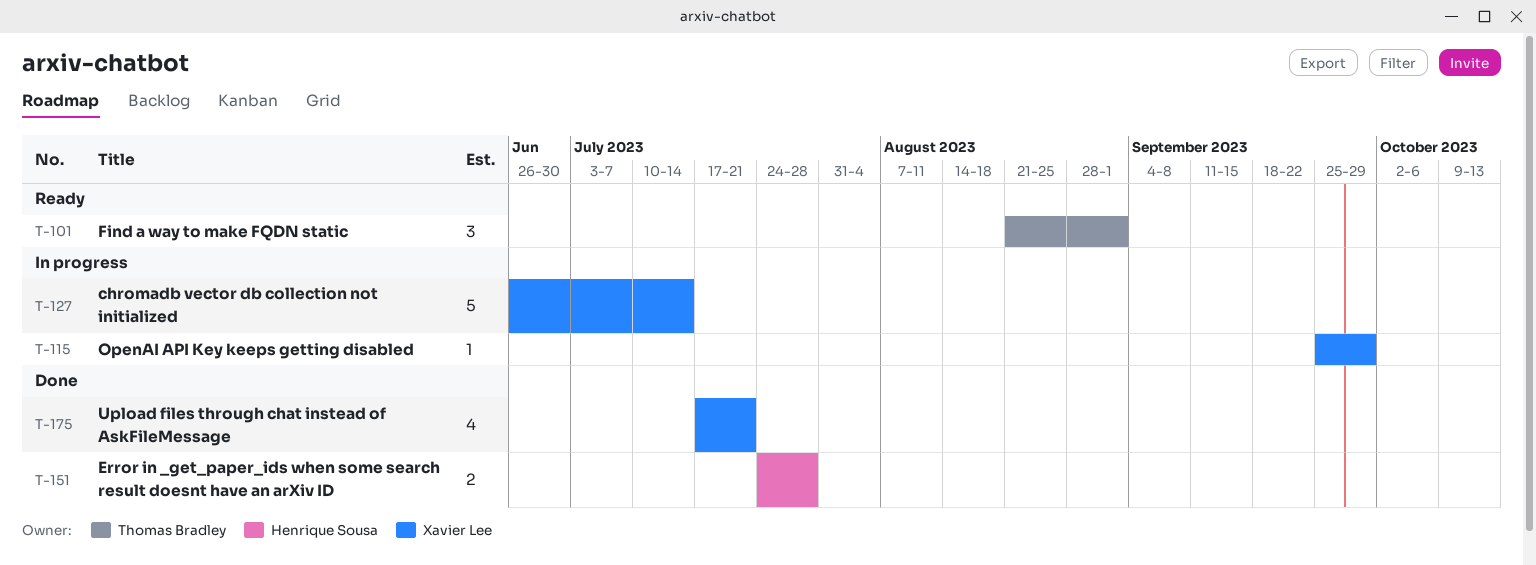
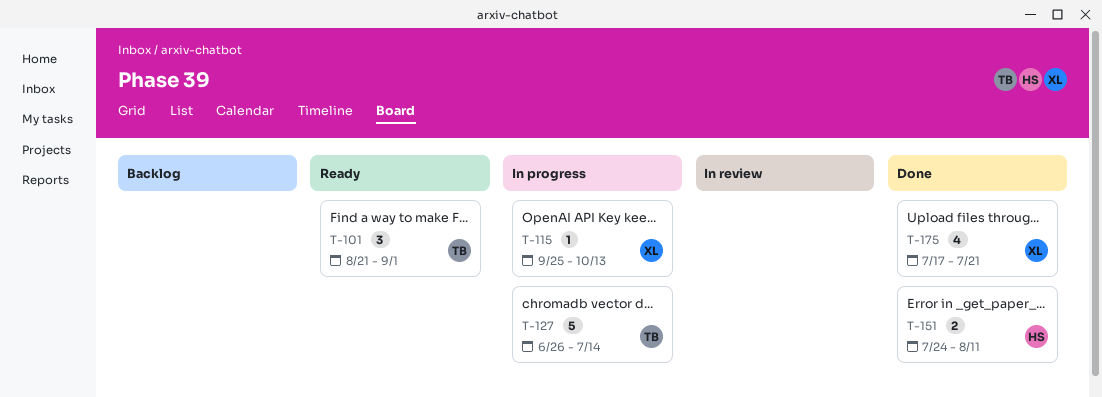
T-115, due: Sep 29 -> Oct 13
T-127, owner: Xavier Lee -> Thomas Bradley
T-151, due: Jul 28 -> Aug 11

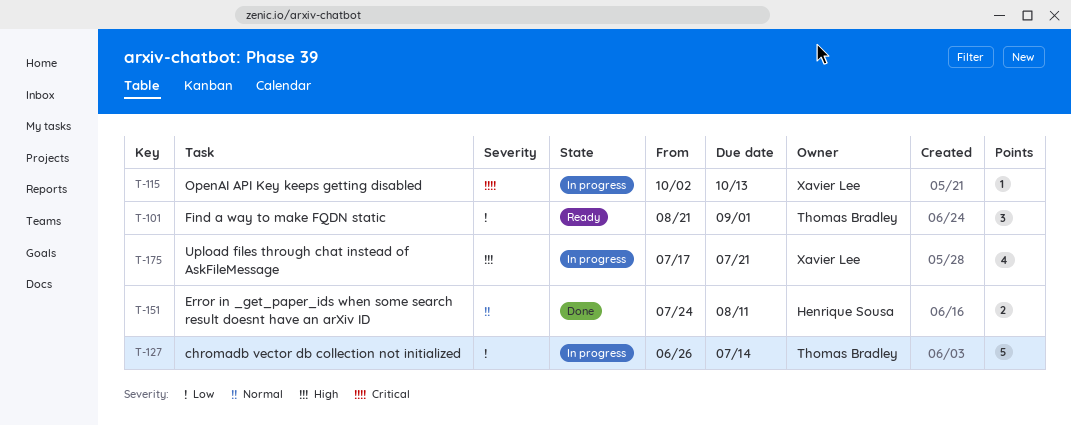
T-115, start: Sep 25 -> Oct 2
T-175, status: Done -> In progress

